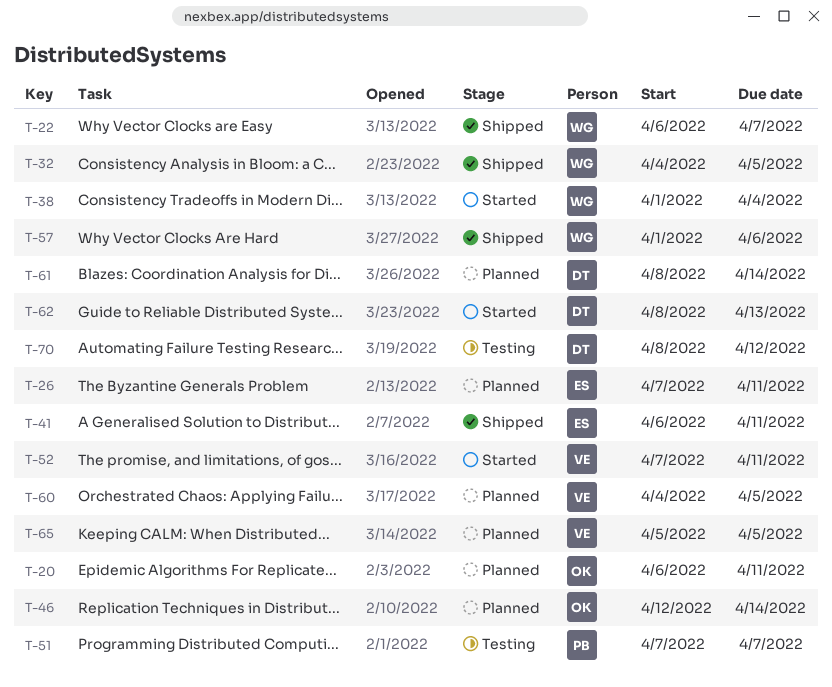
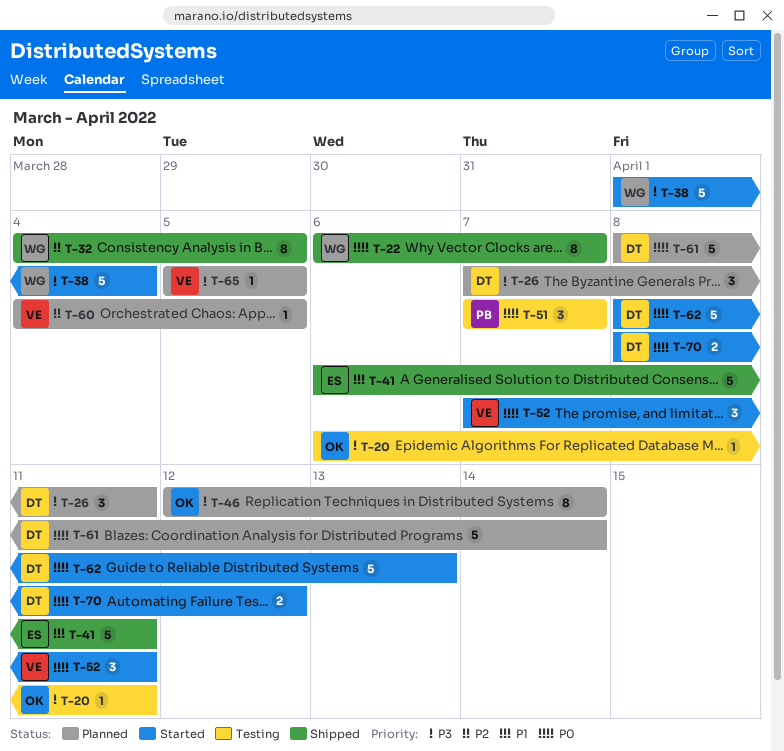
T-20, status: Planned -> Testing
T-26, owner: ES -> DT
T-57: present -> none
T-70, status: Testing -> Started

